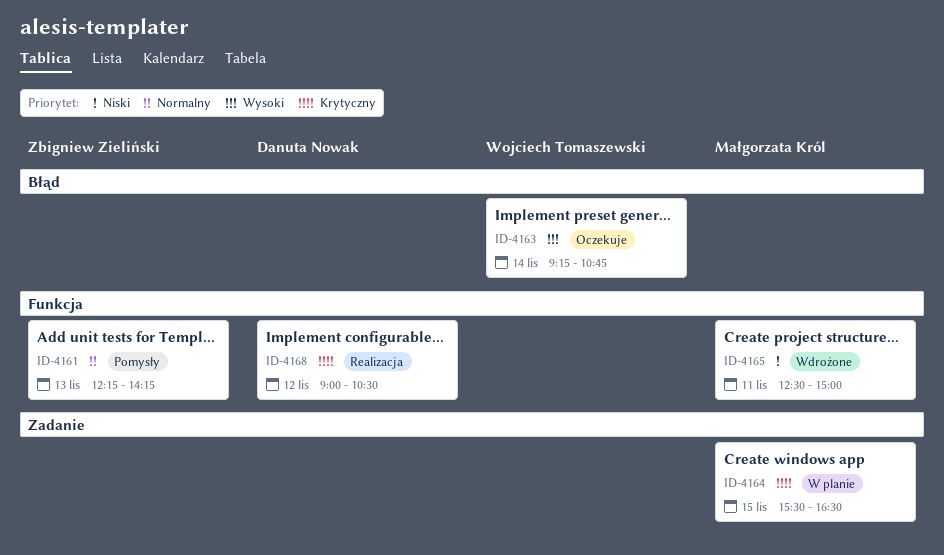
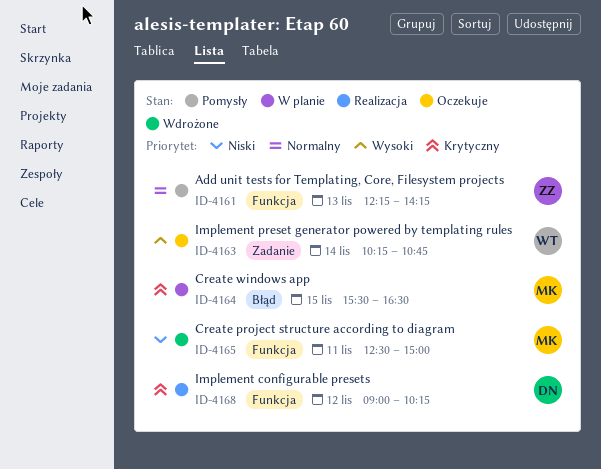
ID-4163, label: Błąd -> Zadanie
ID-4163, begins: 09:15 -> 10:15
ID-4164, label: Zadanie -> Błąd
ID-4168, ends: 10:30 -> 10:15

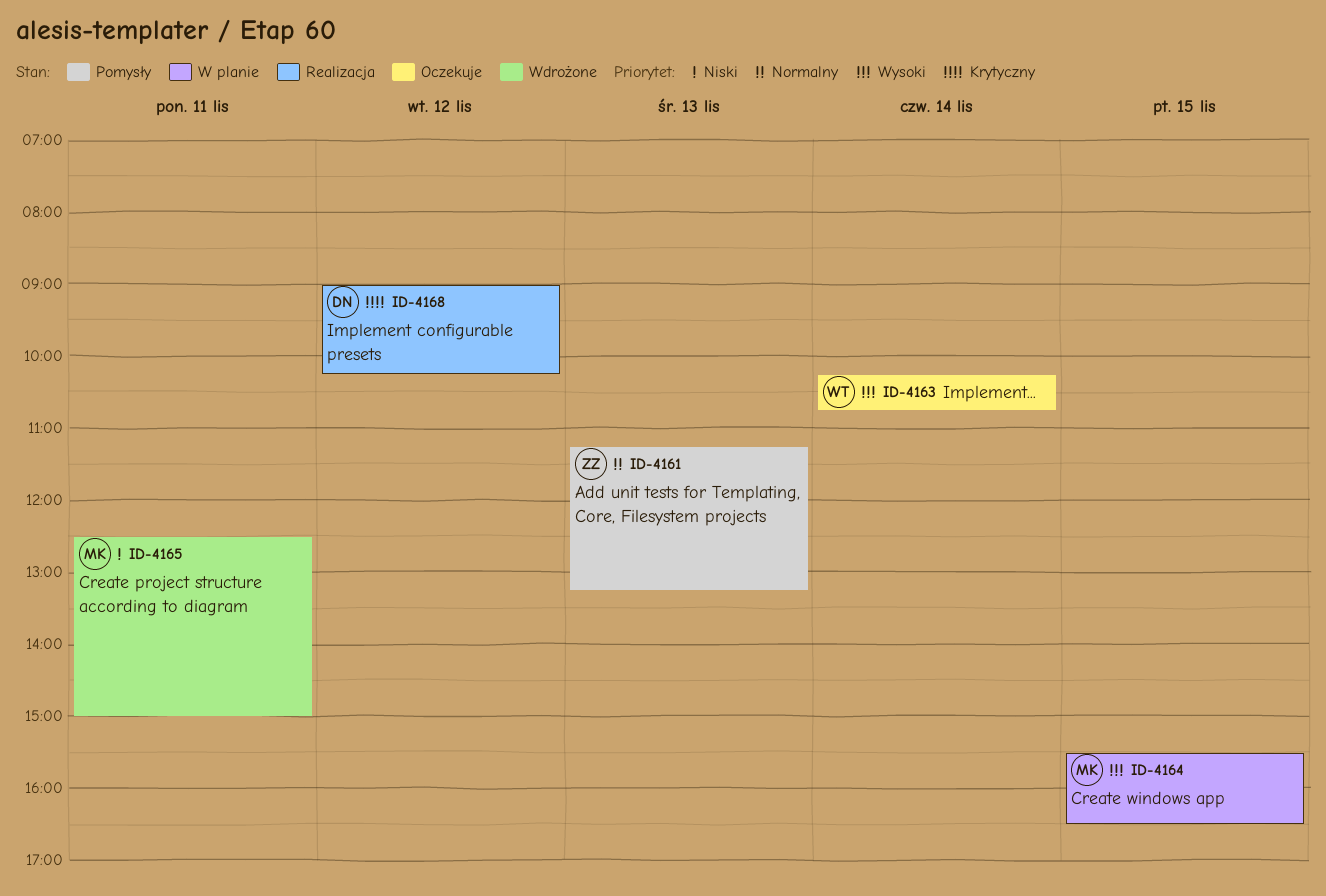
ID-4161, begins: 12:15 -> 11:15
ID-4161, ends: 14:15 -> 13:15
ID-4164, priority: Krytyczny -> Wysoki

